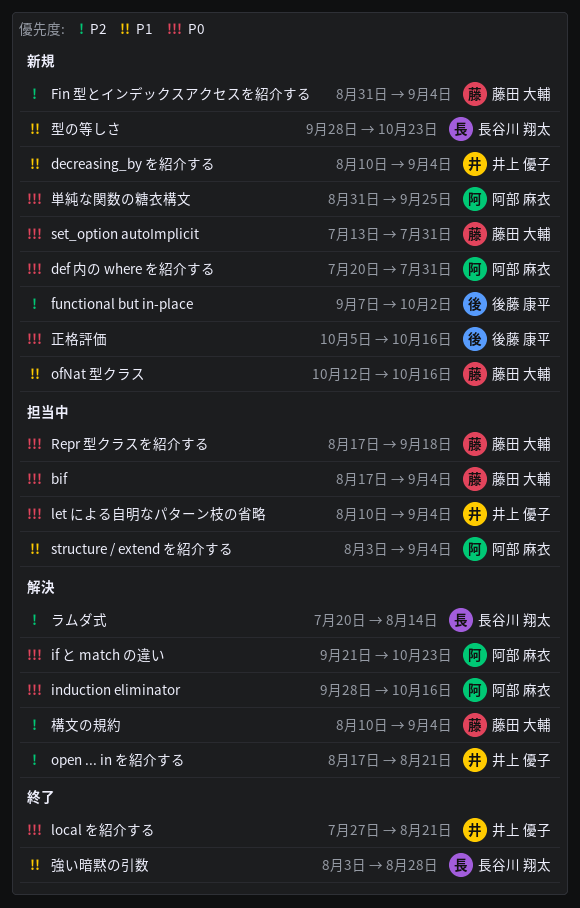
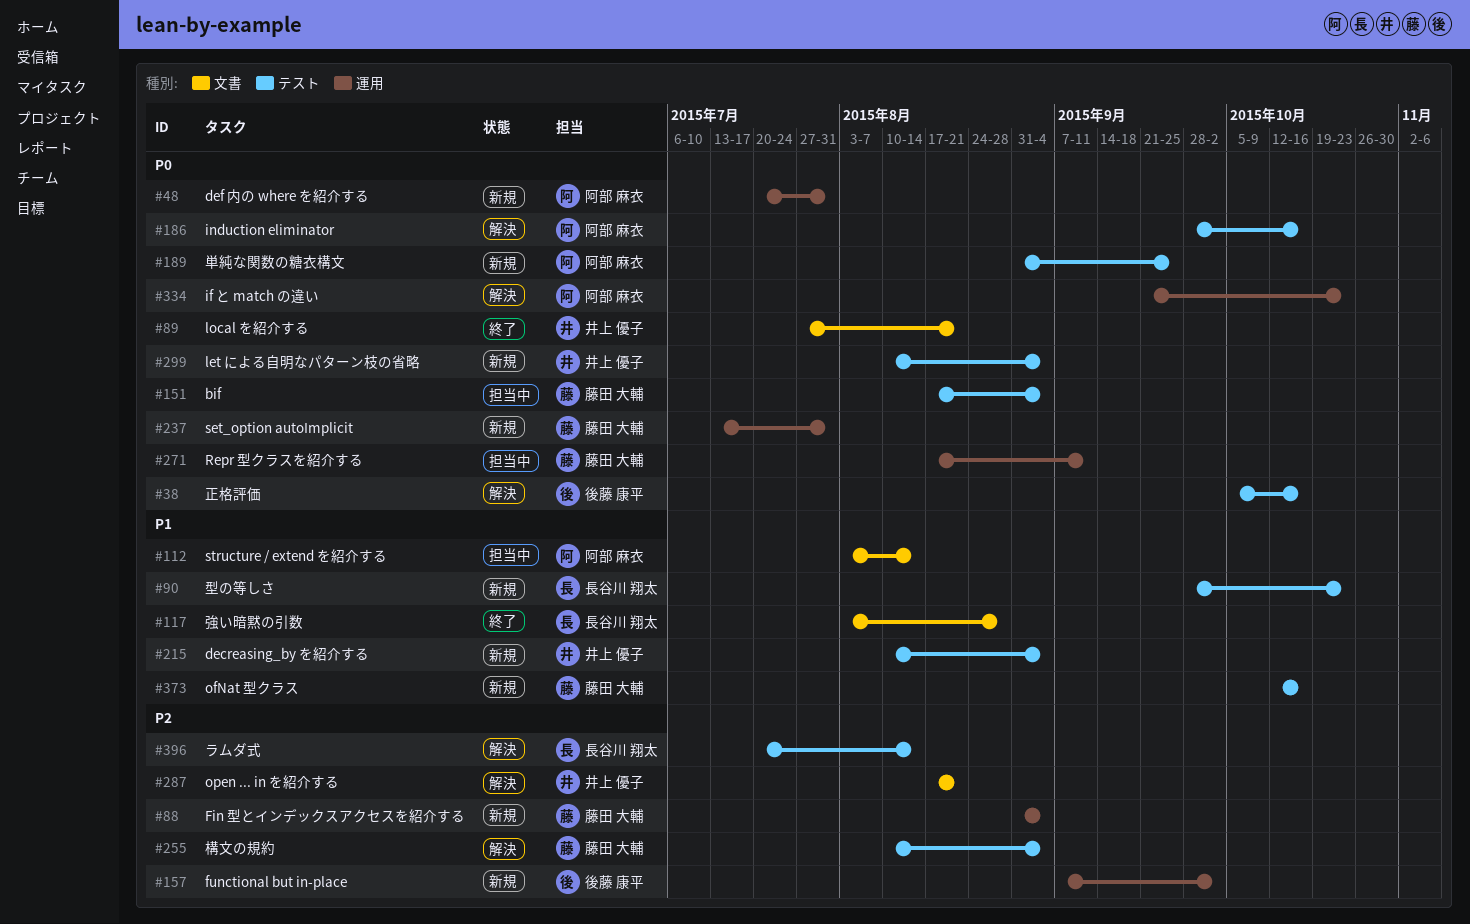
let による自明なパターン枝の省略, status: 担当中 -> 新規
Repr 型クラスを紹介する, due: Sep 18 -> Sep 11
structure / extend を紹介する, due: Sep 4 -> Aug 14
正格評価, status: 新規 -> 解決

